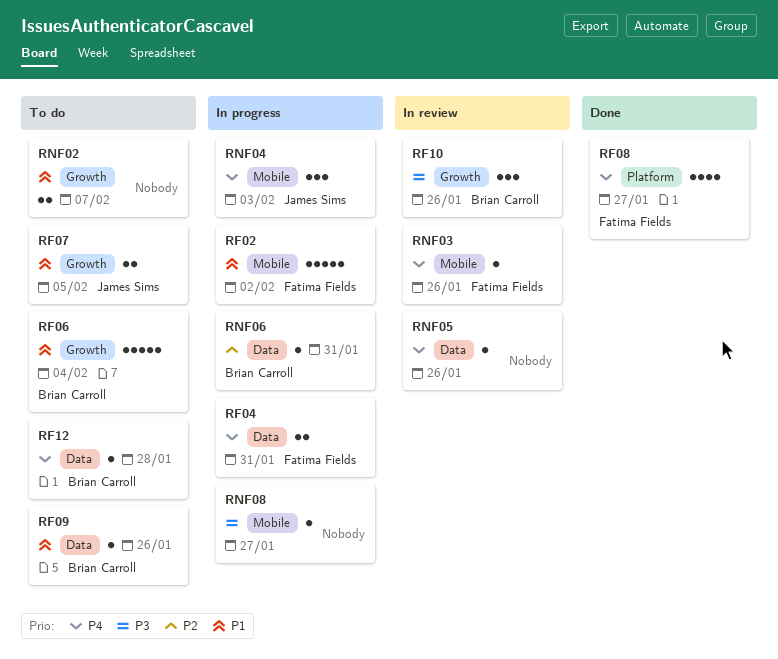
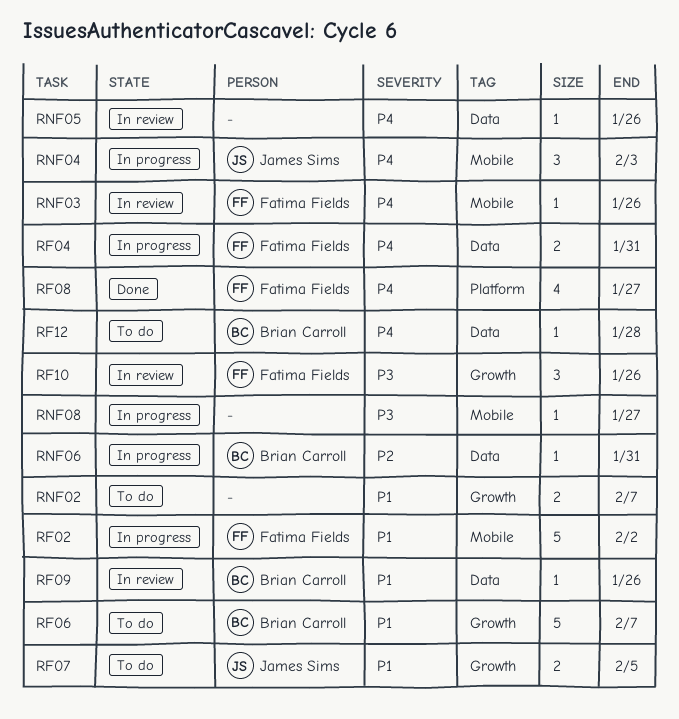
RF06, due: Feb 4 -> Feb 7
RF09, status: To do -> In review
RF10, owner: Brian Carroll -> Fatima Fields

